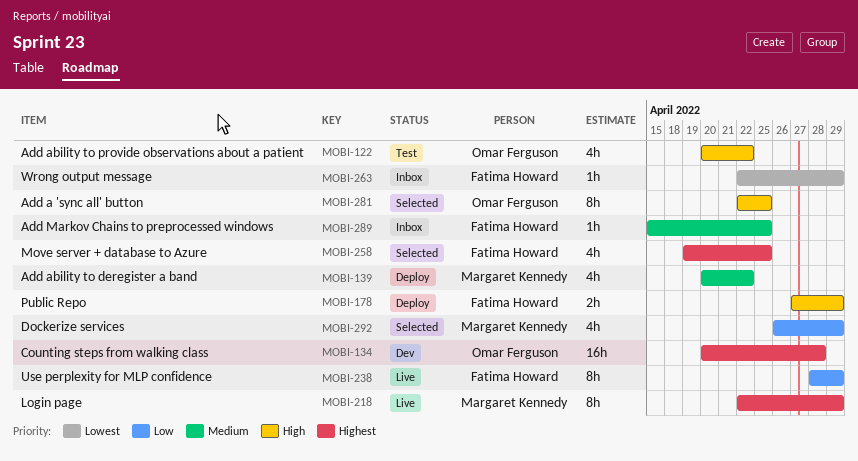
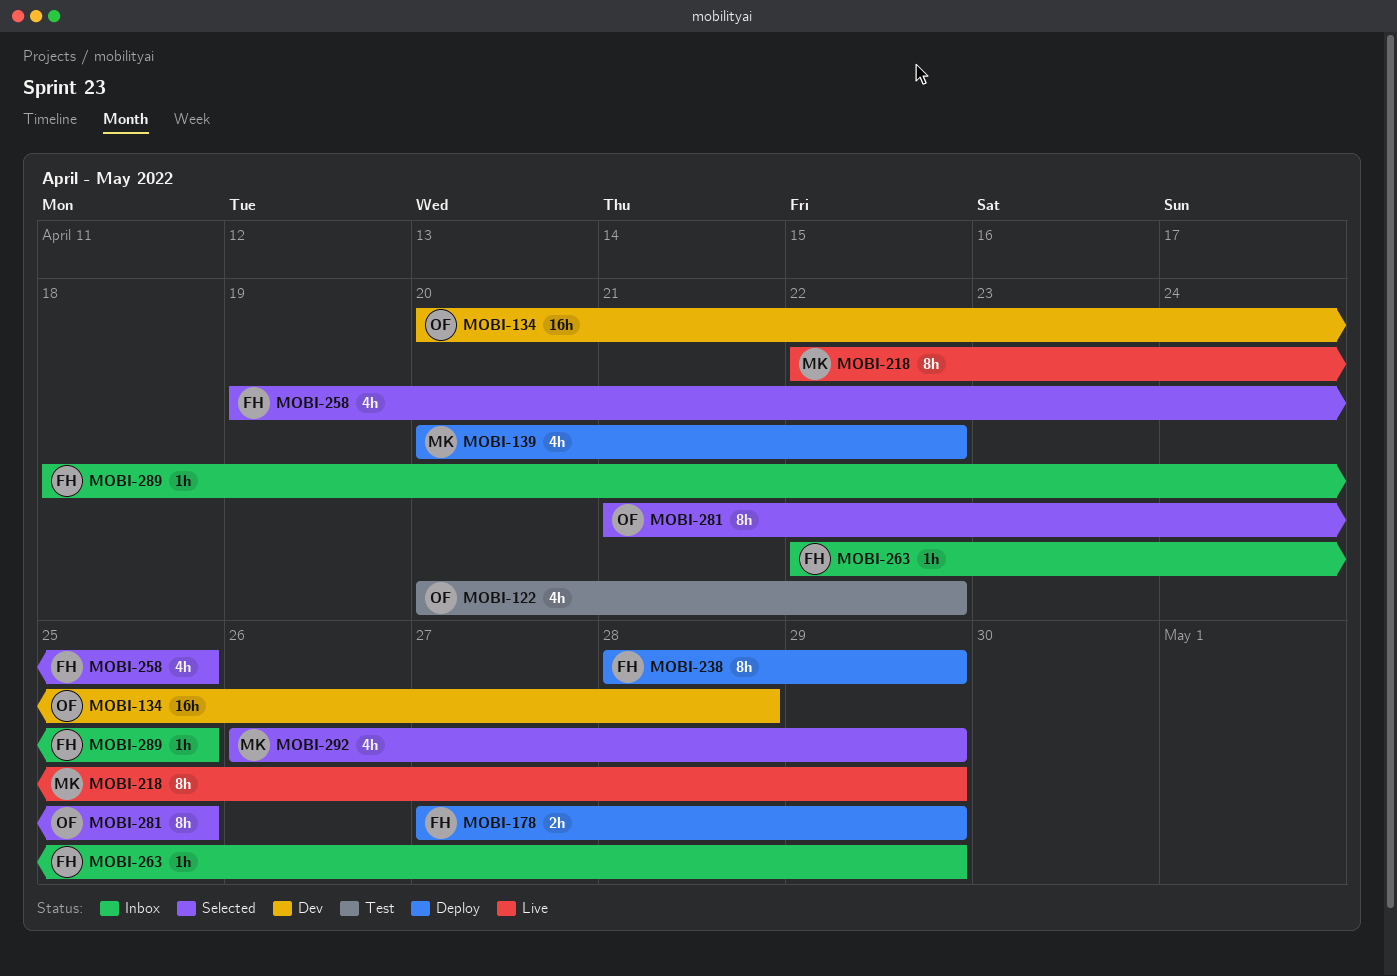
MOBI-238, status: Live -> Deploy
MOBI-281, start: Apr 22 -> Apr 21
MOBI-289, start: Apr 15 -> Apr 18

